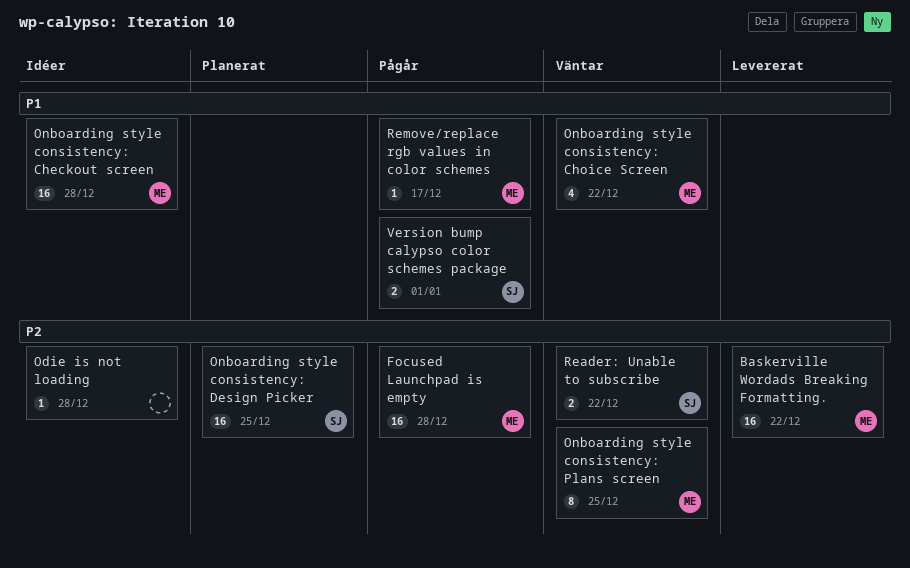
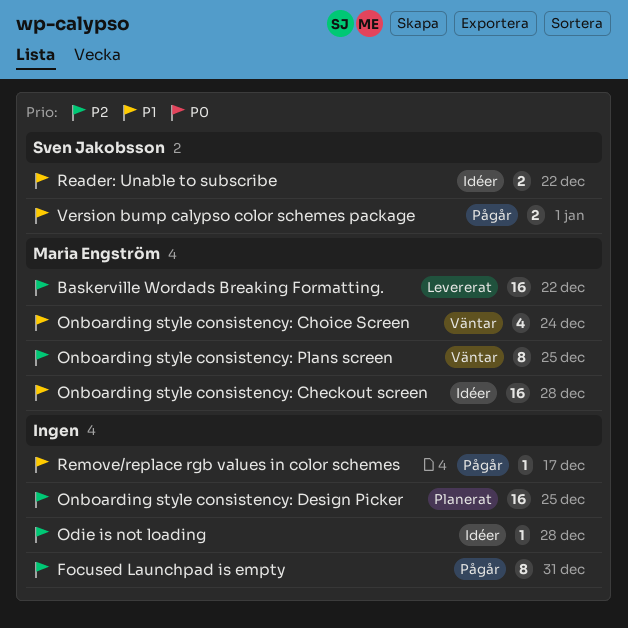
Focused Launchpad is empty, owner: Maria Engström -> none
Focused Launchpad is empty, estimate: 16 -> 8
Focused Launchpad is empty, due: Dec 28 -> Dec 31
Onboarding style consistency: Choice Screen, due: Dec 22 -> Dec 24
Onboarding style consistency: Design Picker, owner: Sven Jakobsson -> none
Reader: Unable to subscribe, status: Väntar -> Idéer
Reader: Unable to subscribe, priority: P2 -> P1
Remove/replace rgb values in color schemes, owner: Maria Engström -> none

